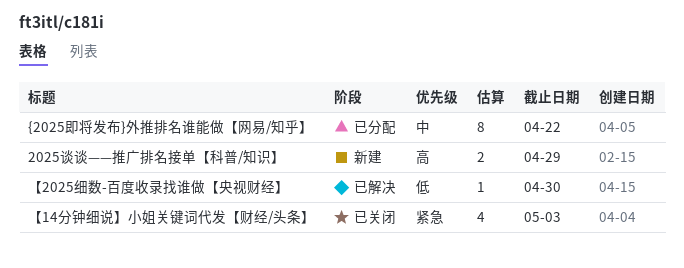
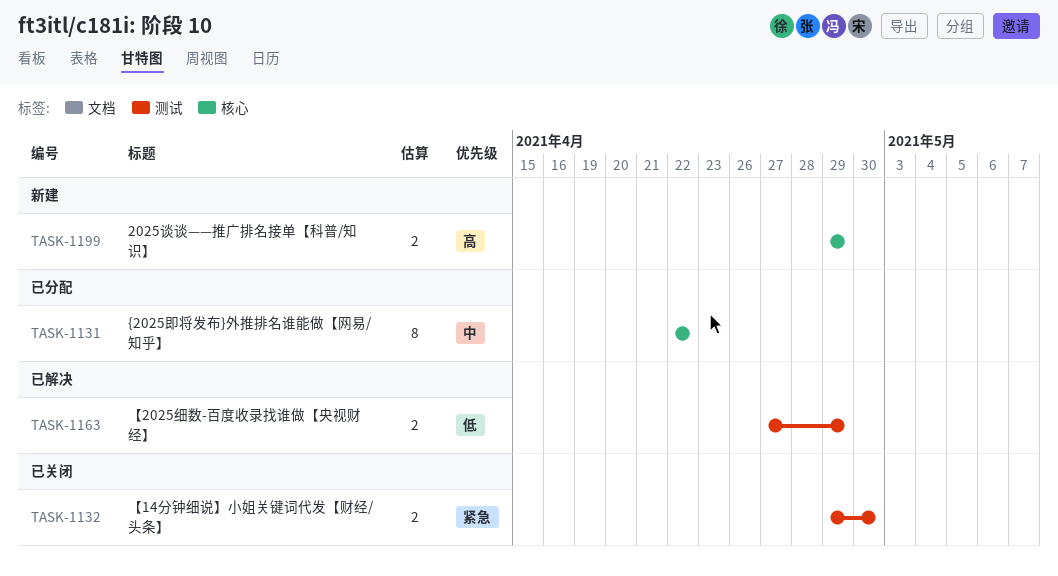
【14分钟细说】小姐关键词代发【财经/头条】, estimate: 4 -> 2
【14分钟细说】小姐关键词代发【财经/头条】, due: May 3 -> Apr 30
【2025细数-百度收录找谁做【央视财经】, estimate: 1 -> 2
【2025细数-百度收录找谁做【央视财经】, due: Apr 30 -> Apr 29

